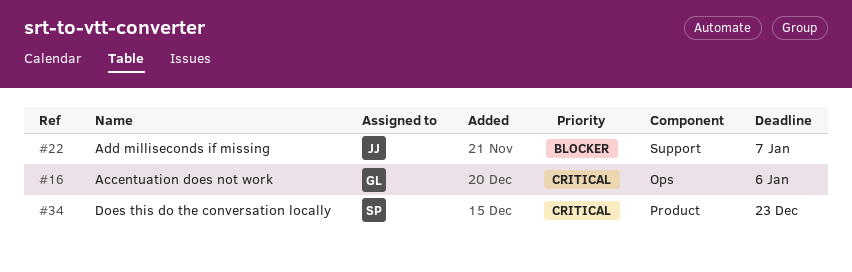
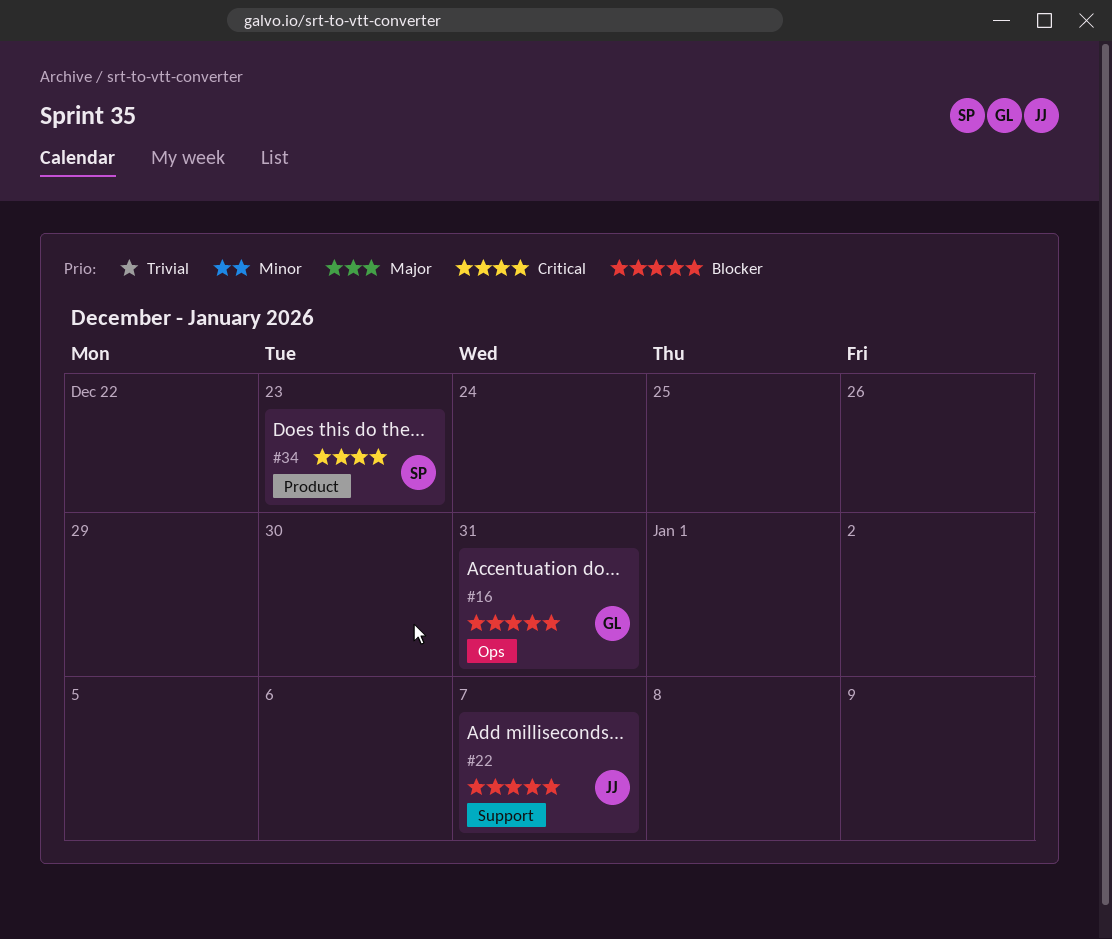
#16, priority: Critical -> Blocker
#16, due: Jan 6 -> Dec 31

